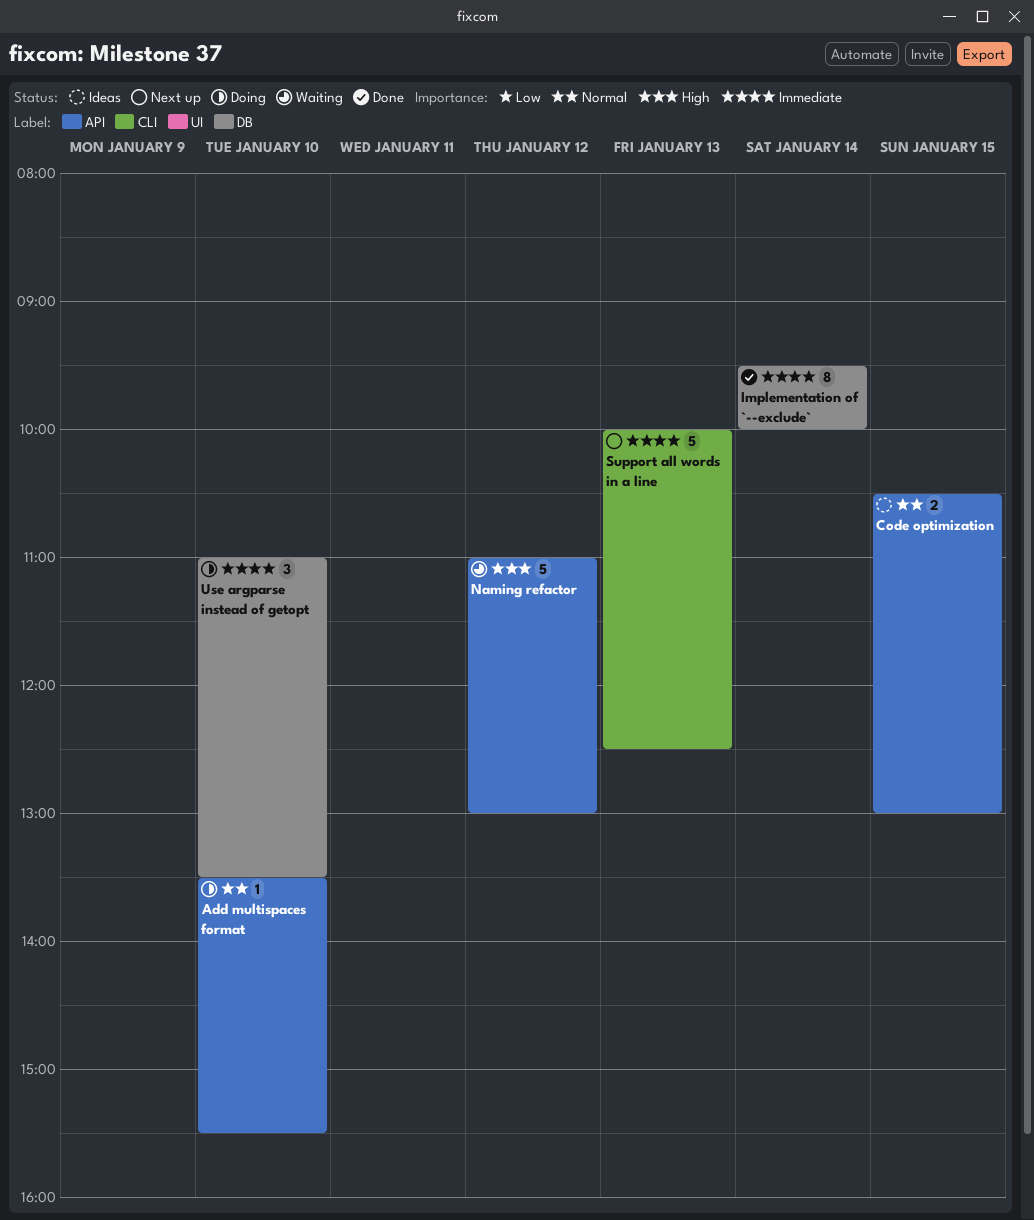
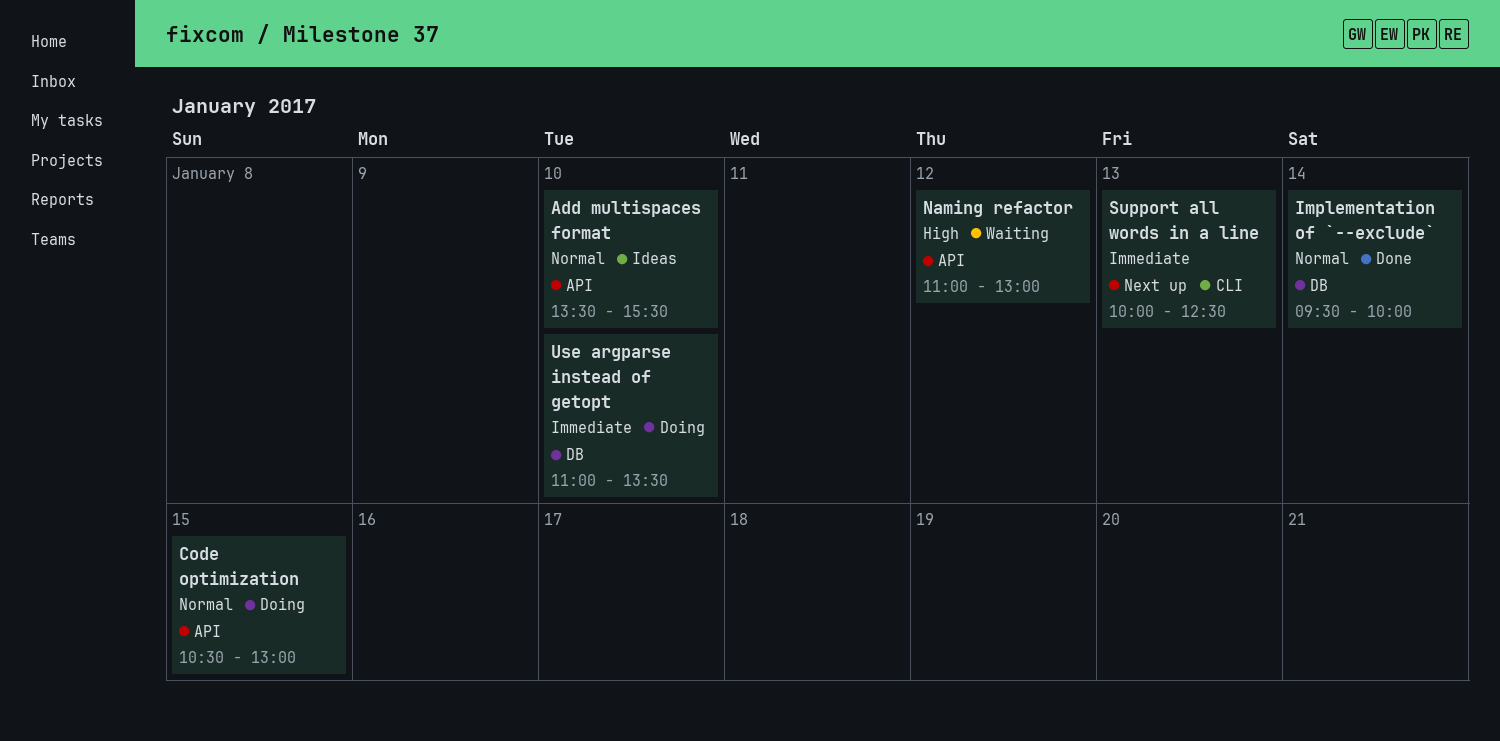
Add multispaces format, status: Doing -> Ideas
Code optimization, status: Ideas -> Doing
Implementation of `--exclude`, priority: Immediate -> Normal

